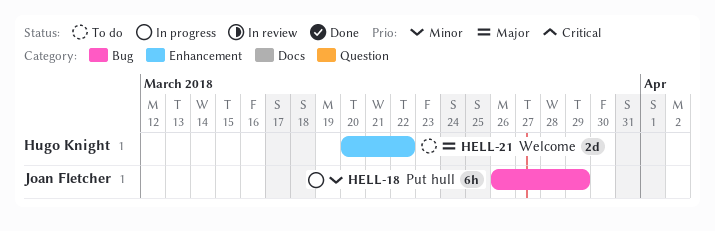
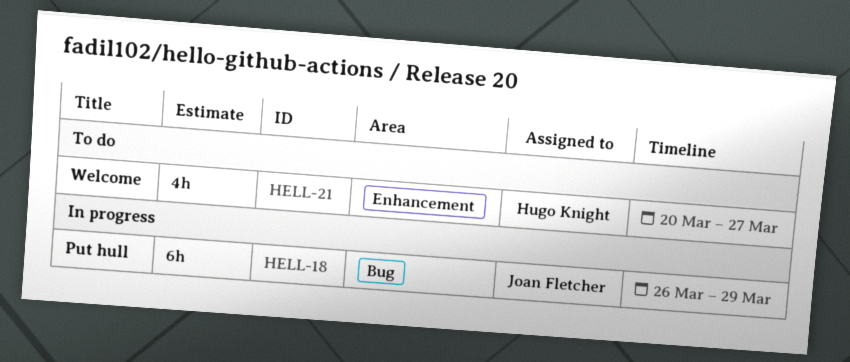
HELL-21, estimate: 2d -> 4h
HELL-21, due: Mar 22 -> Mar 27

